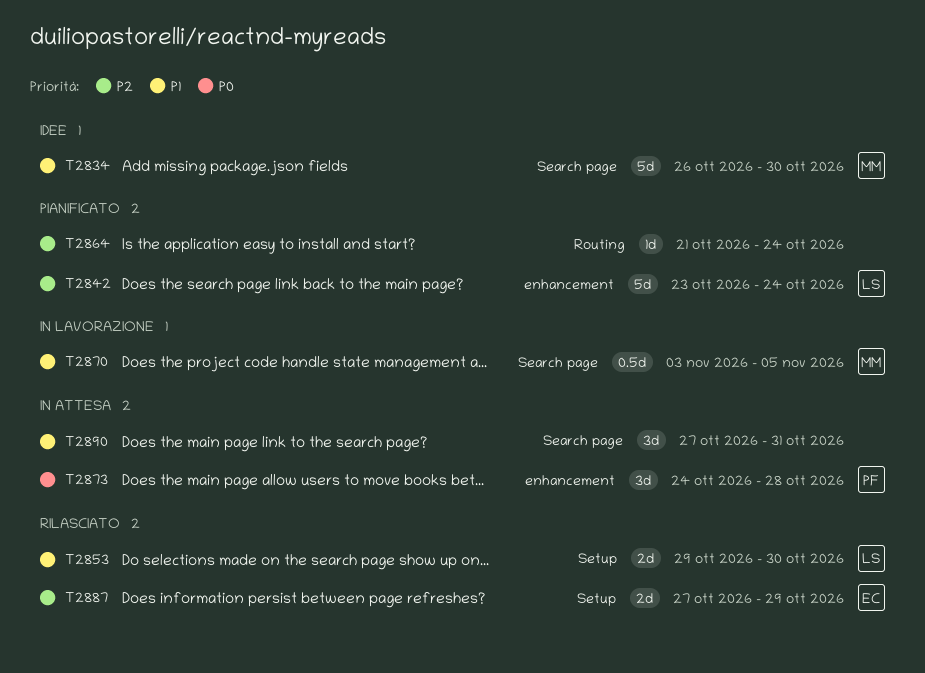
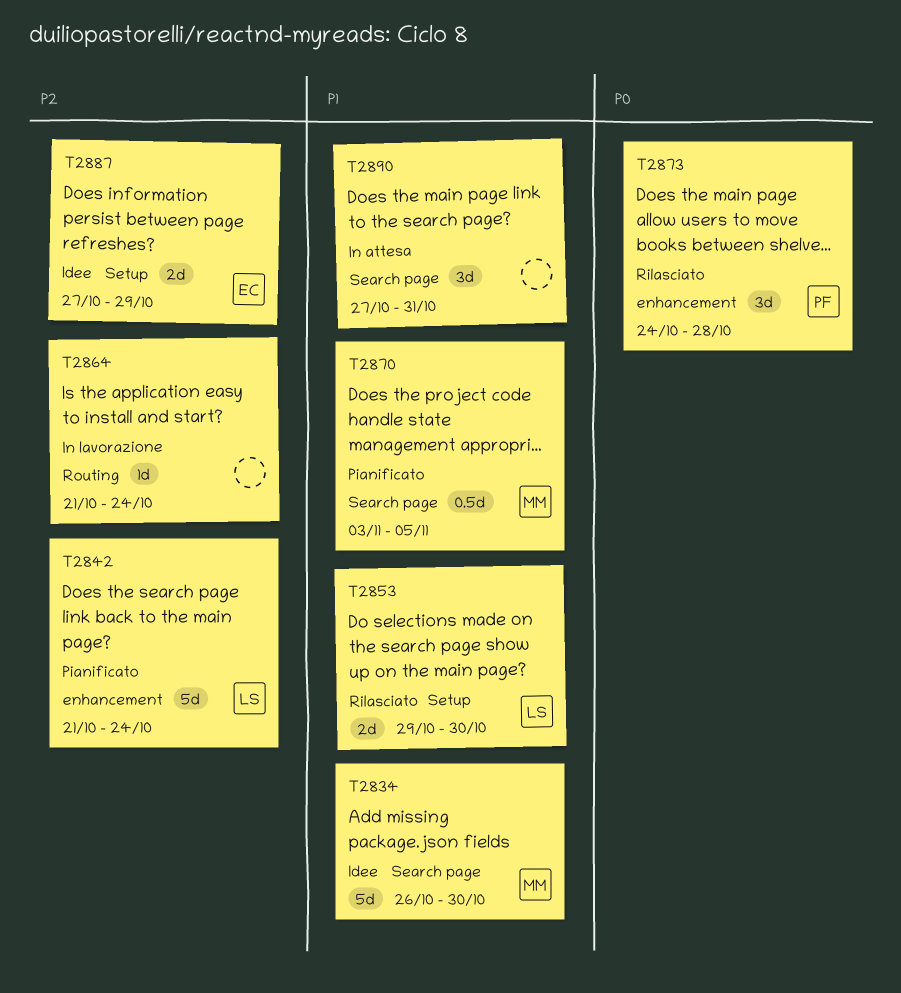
T2842, start: Oct 23 -> Oct 21
T2864, status: Pianificato -> In lavorazione
T2870, status: In lavorazione -> Pianificato
T2873, status: In attesa -> Rilasciato
T2887, status: Rilasciato -> Idee

